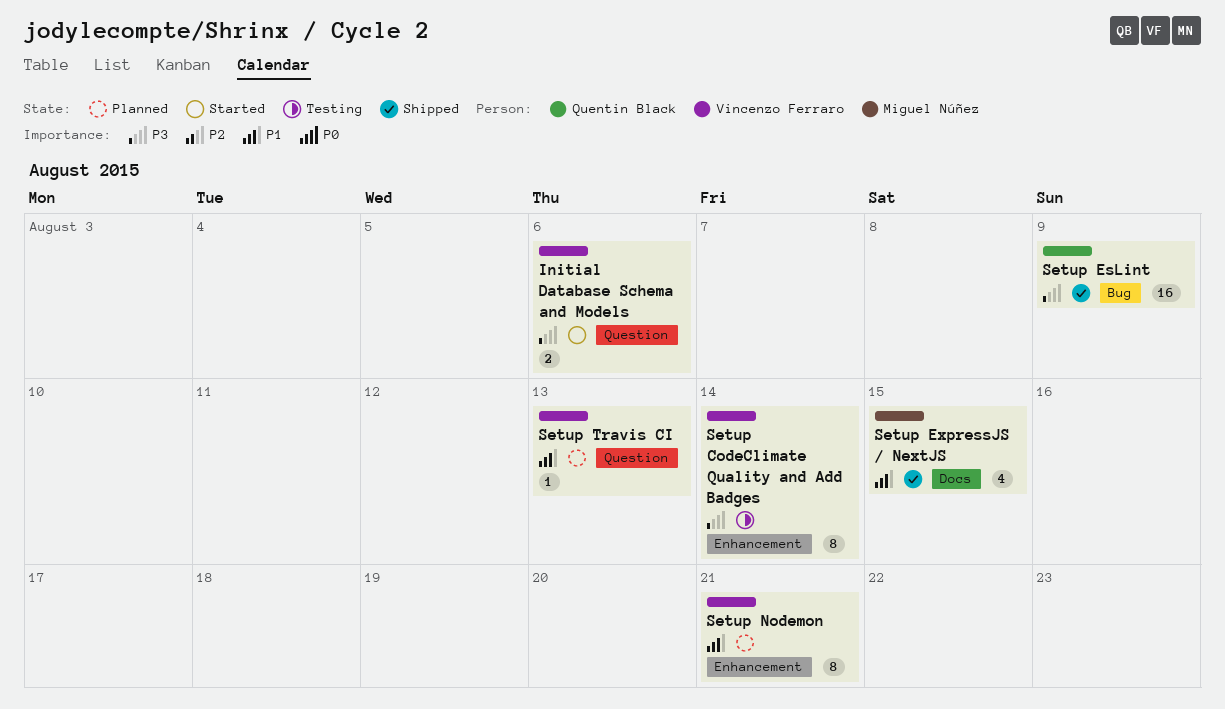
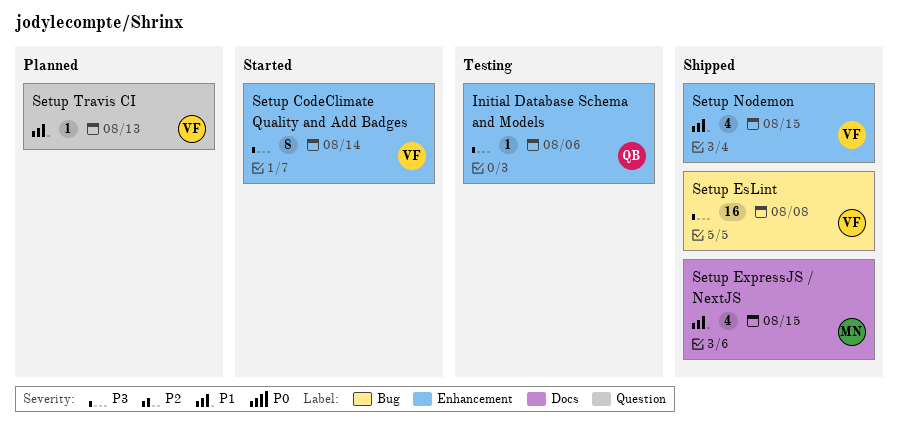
Initial Database Schema and Models, status: Started -> Testing
Initial Database Schema and Models, owner: Vincenzo Ferraro -> Quentin Black
Initial Database Schema and Models, label: Question -> Enhancement
Initial Database Schema and Models, estimate: 2 -> 1
Setup CodeClimate Quality and Add Badges, status: Testing -> Started
Setup EsLint, owner: Quentin Black -> Vincenzo Ferraro
Setup EsLint, due: Aug 9 -> Aug 8
Setup Nodemon, status: Planned -> Shipped
Setup Nodemon, estimate: 8 -> 4
Setup Nodemon, due: Aug 21 -> Aug 15

